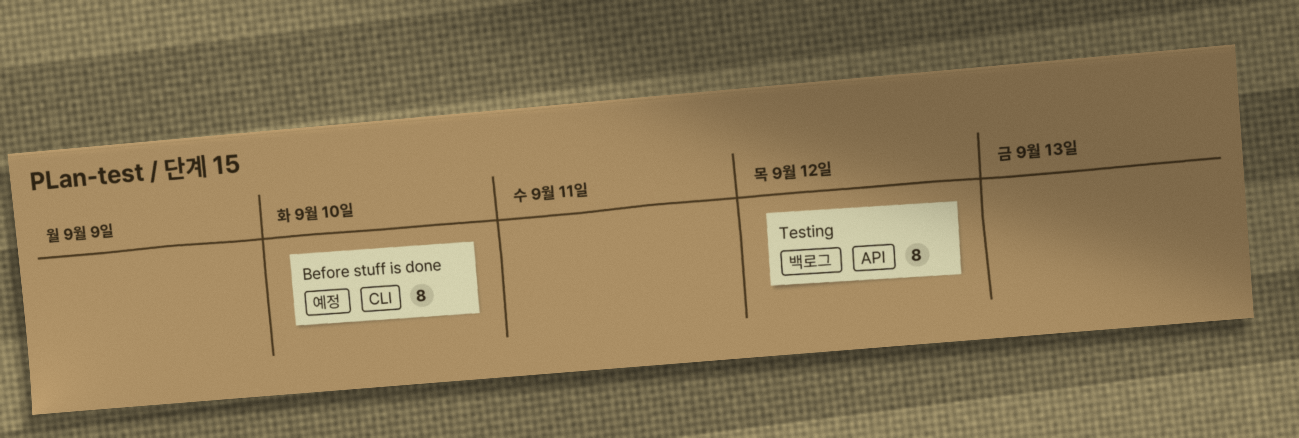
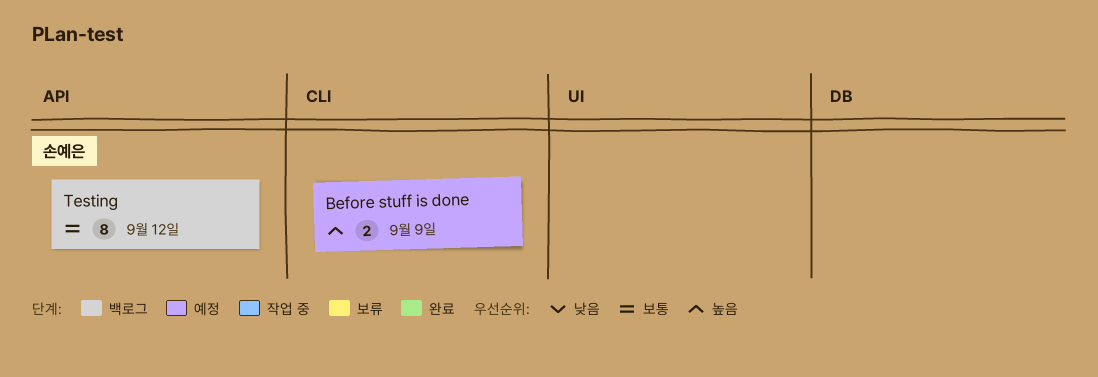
Before stuff is done, estimate: 8 -> 2
Before stuff is done, due: Sep 10 -> Sep 9

